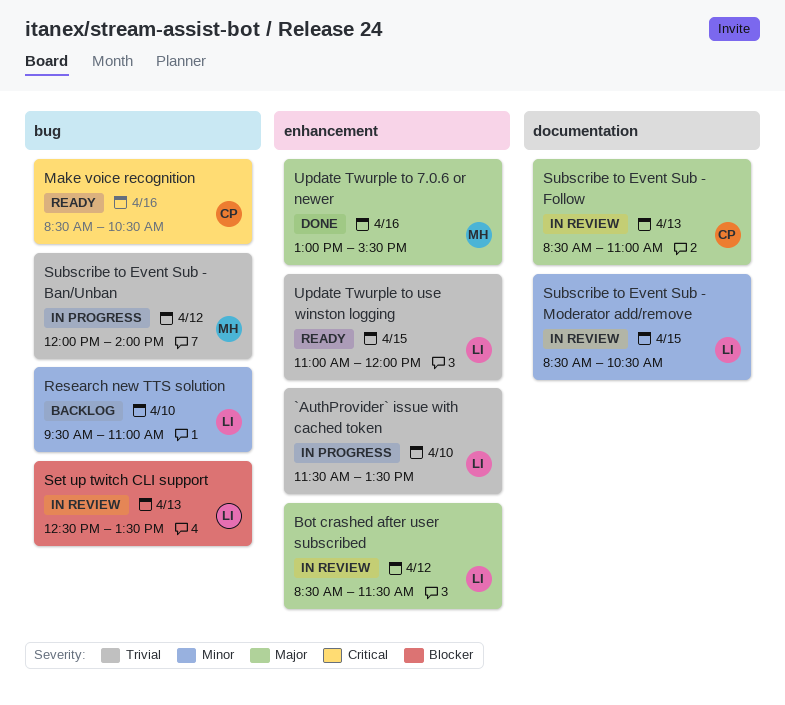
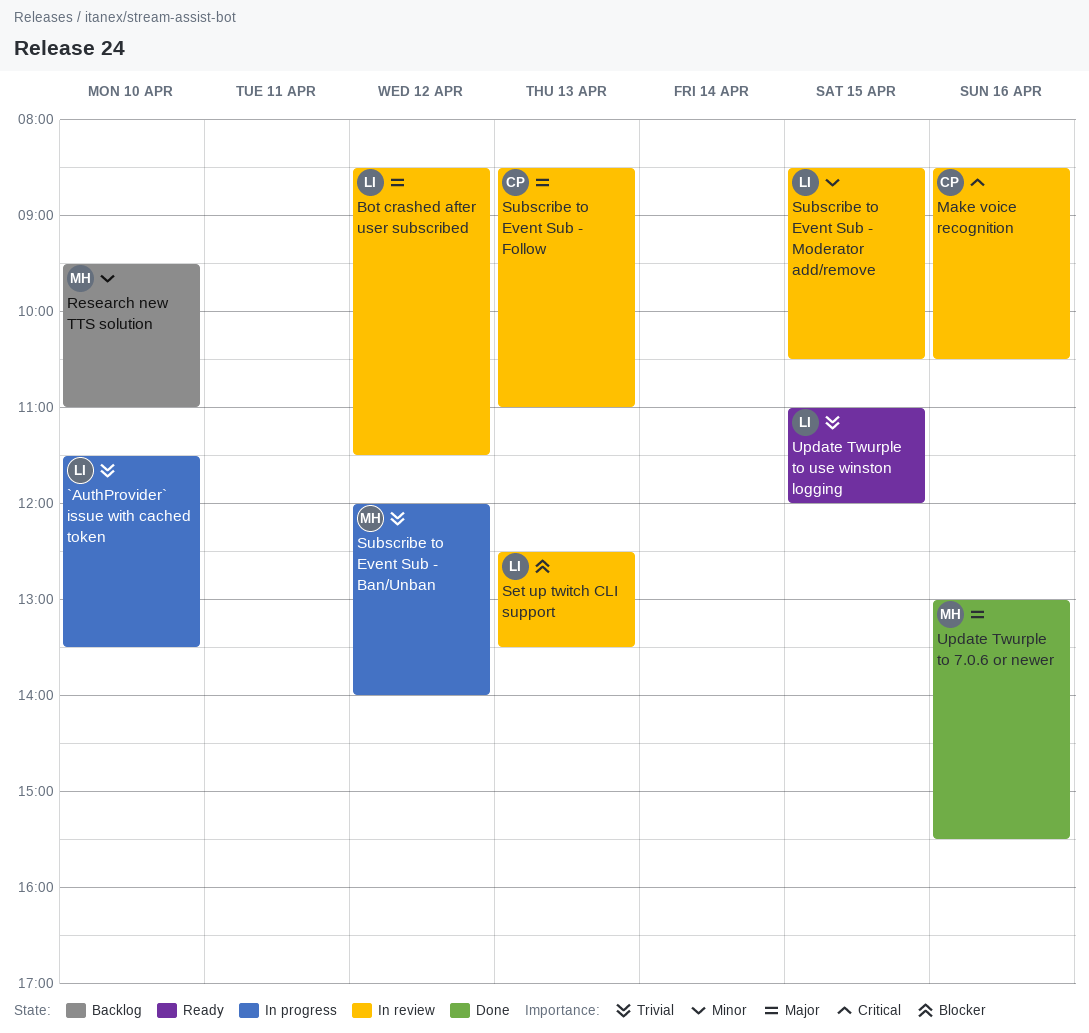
Make voice recognition, status: Ready -> In review
Research new TTS solution, owner: LI -> MH

